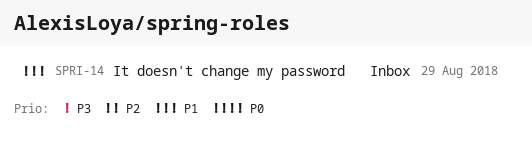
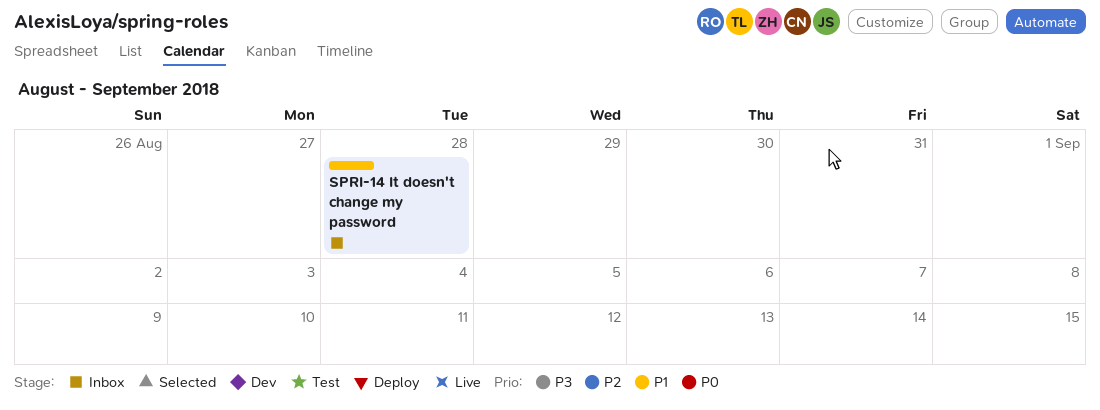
SPRI-14, due: Aug 29 -> Aug 28

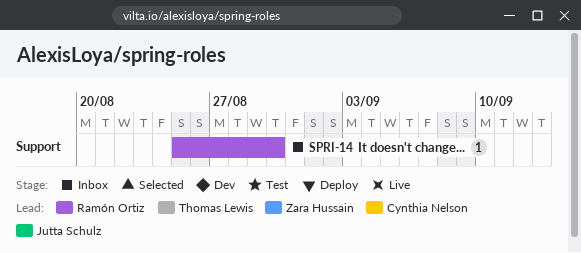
SPRI-14, due: Aug 28 -> Aug 30

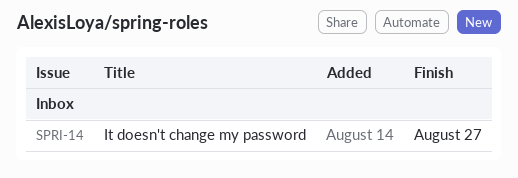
SPRI-14, due: Aug 30 -> Aug 27

